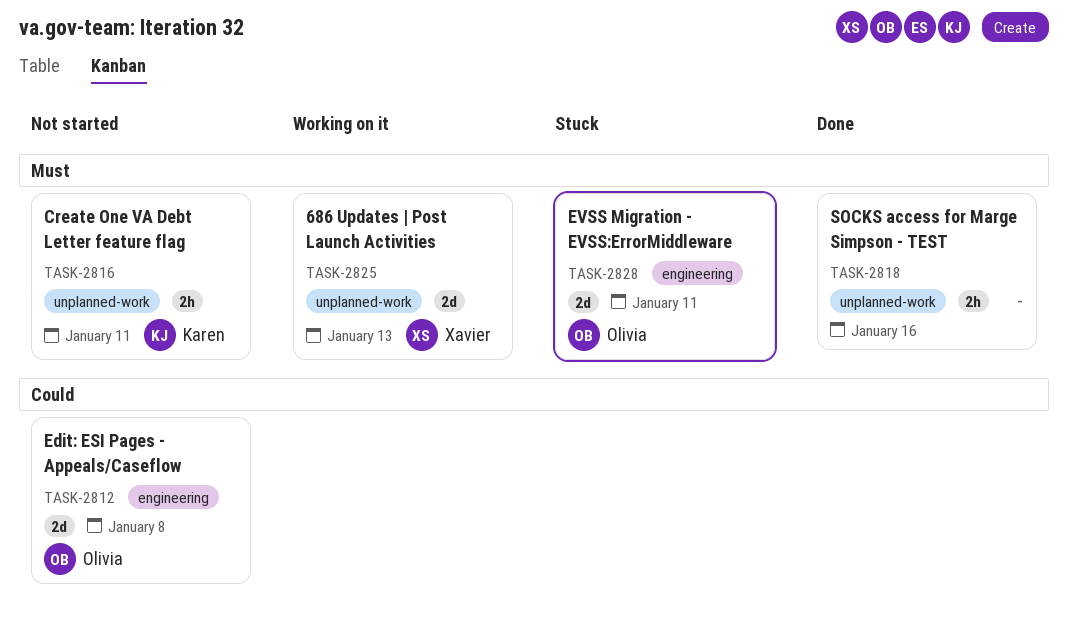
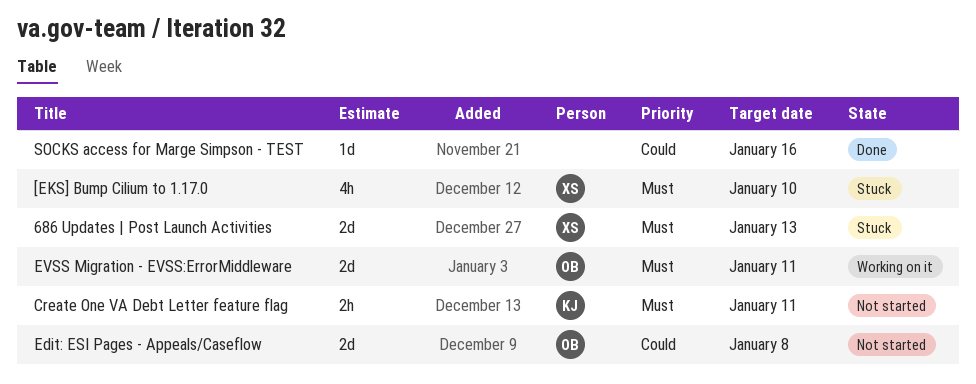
686 Updates | Post Launch Activities, status: Working on it -> Stuck
[EKS] Bump Cilium to 1.17.0: none -> present
EVSS Migration - EVSS:ErrorMiddleware, status: Stuck -> Working on it
SOCKS access for Marge Simpson - TEST, priority: Must -> Could
SOCKS access for Marge Simpson - TEST, estimate: 2h -> 1d

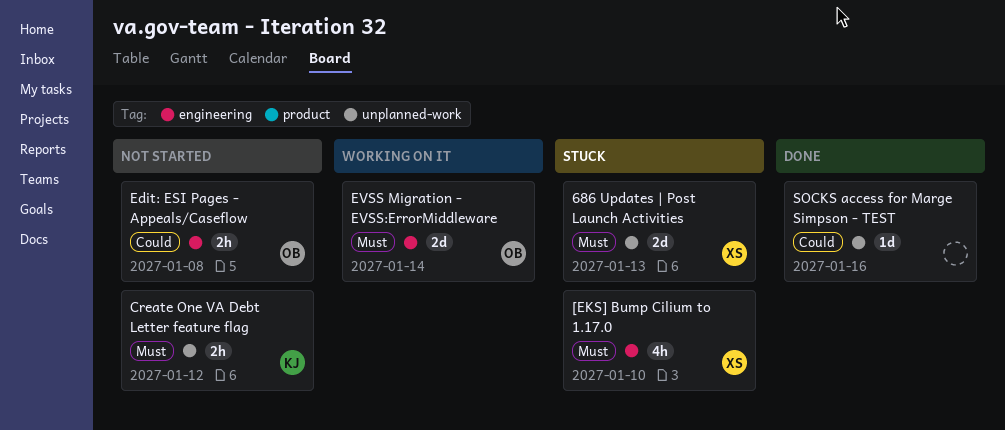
Create One VA Debt Letter feature flag, due: Jan 11 -> Jan 12
Edit: ESI Pages - Appeals/Caseflow, estimate: 2d -> 2h
EVSS Migration - EVSS:ErrorMiddleware, due: Jan 11 -> Jan 14

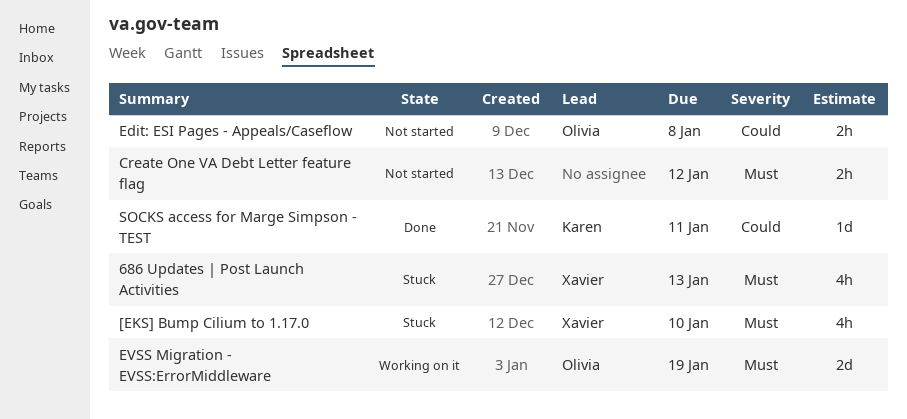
686 Updates | Post Launch Activities, estimate: 2d -> 4h
Create One VA Debt Letter feature flag, owner: Karen -> none
EVSS Migration - EVSS:ErrorMiddleware, due: Jan 14 -> Jan 19
SOCKS access for Marge Simpson - TEST, owner: none -> Karen
SOCKS access for Marge Simpson - TEST, due: Jan 16 -> Jan 11

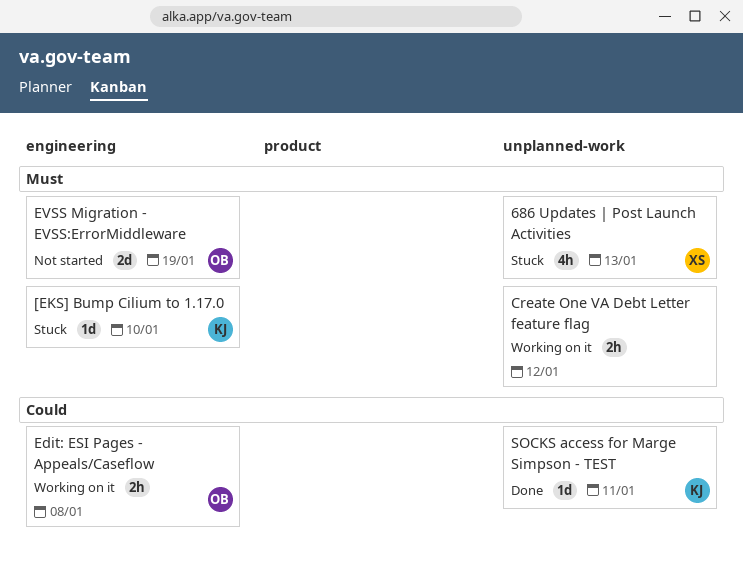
[EKS] Bump Cilium to 1.17.0, owner: Xavier -> Karen
[EKS] Bump Cilium to 1.17.0, estimate: 4h -> 1d
Create One VA Debt Letter feature flag, status: Not started -> Working on it
Edit: ESI Pages - Appeals/Caseflow, status: Not started -> Working on it
EVSS Migration - EVSS:ErrorMiddleware, status: Working on it -> Not started

